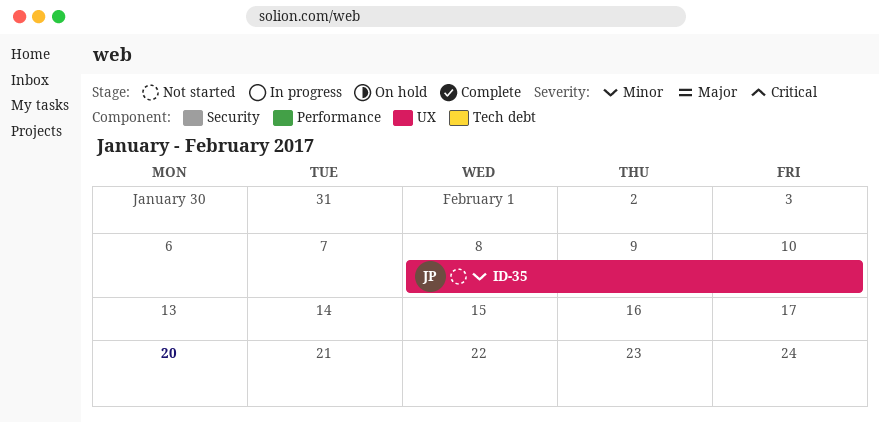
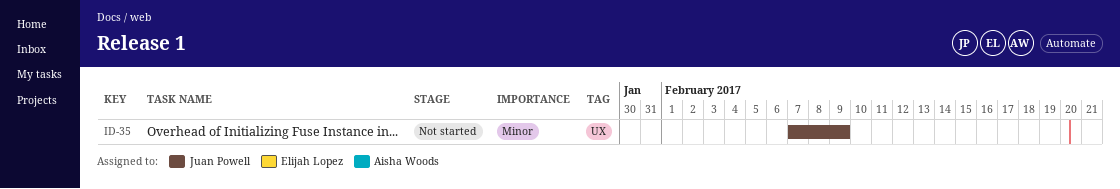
ID-35, start: Feb 8 -> Feb 7
ID-35, due: Feb 10 -> Feb 9

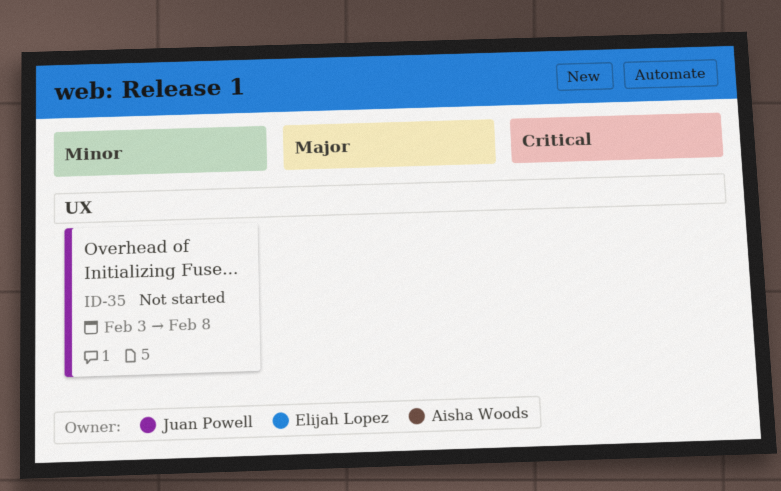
ID-35, start: Feb 7 -> Feb 3
ID-35, due: Feb 9 -> Feb 8

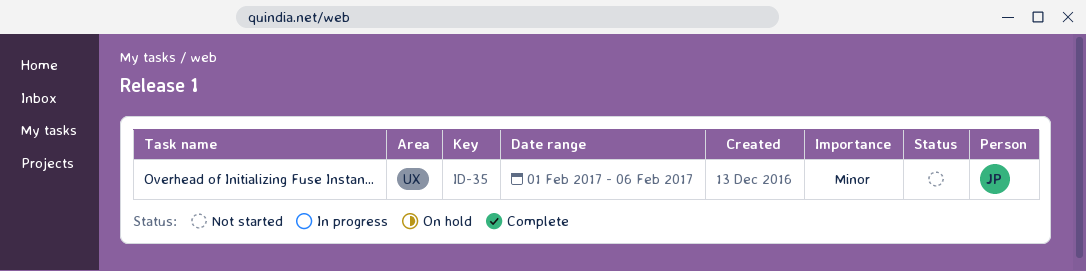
ID-35, start: Feb 3 -> Feb 1
ID-35, due: Feb 8 -> Feb 6

